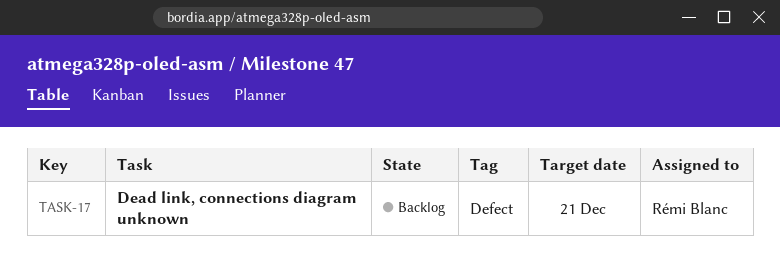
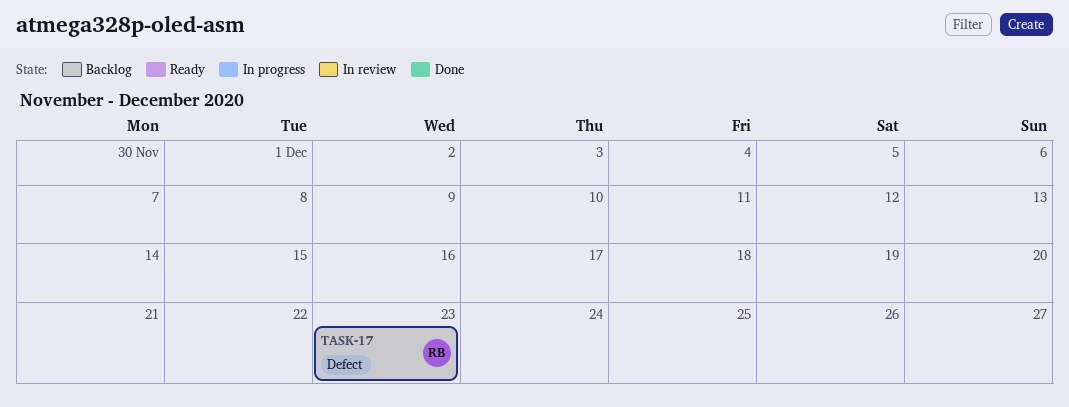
TASK-17, due: Dec 21 -> Dec 23

